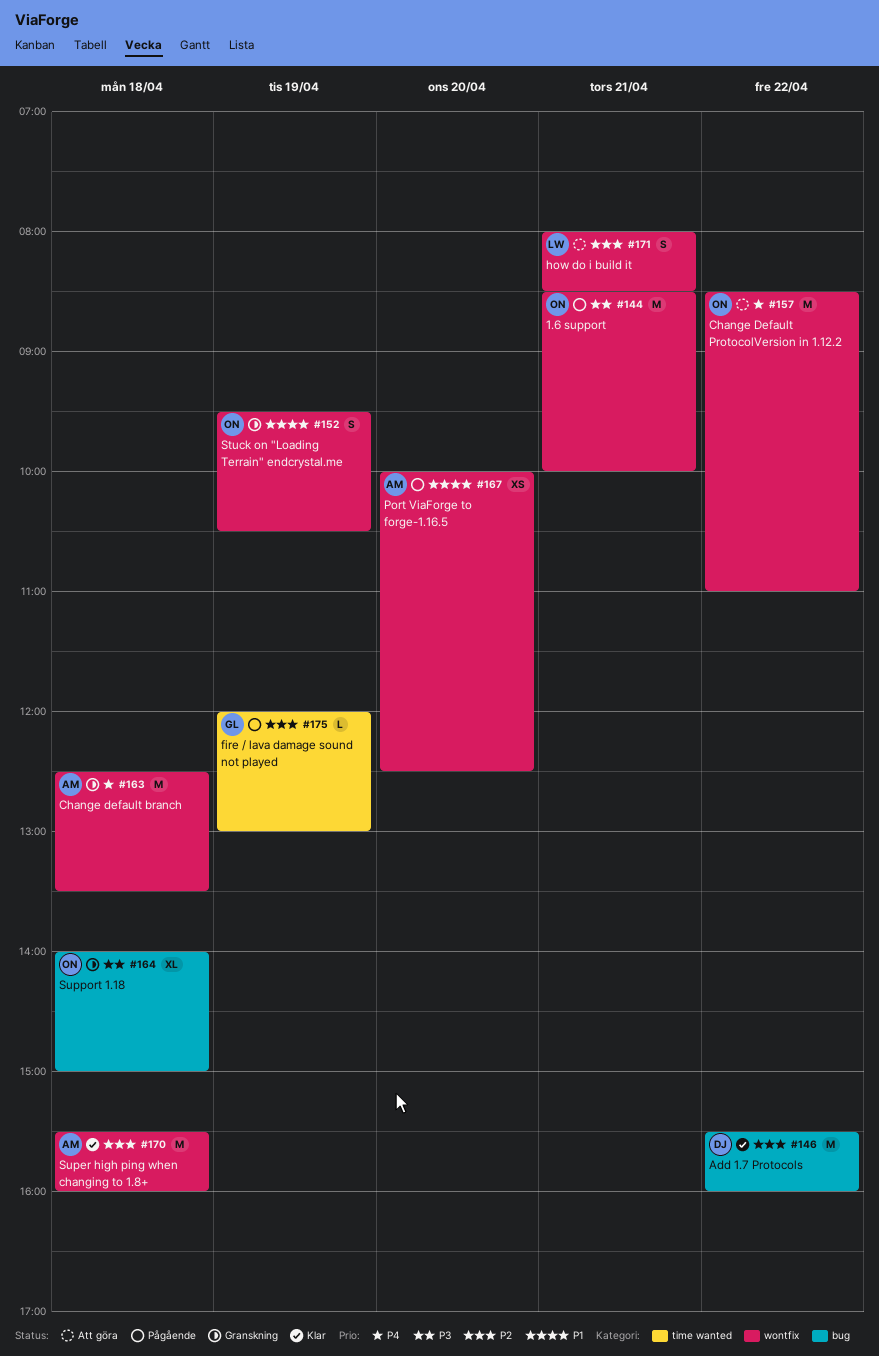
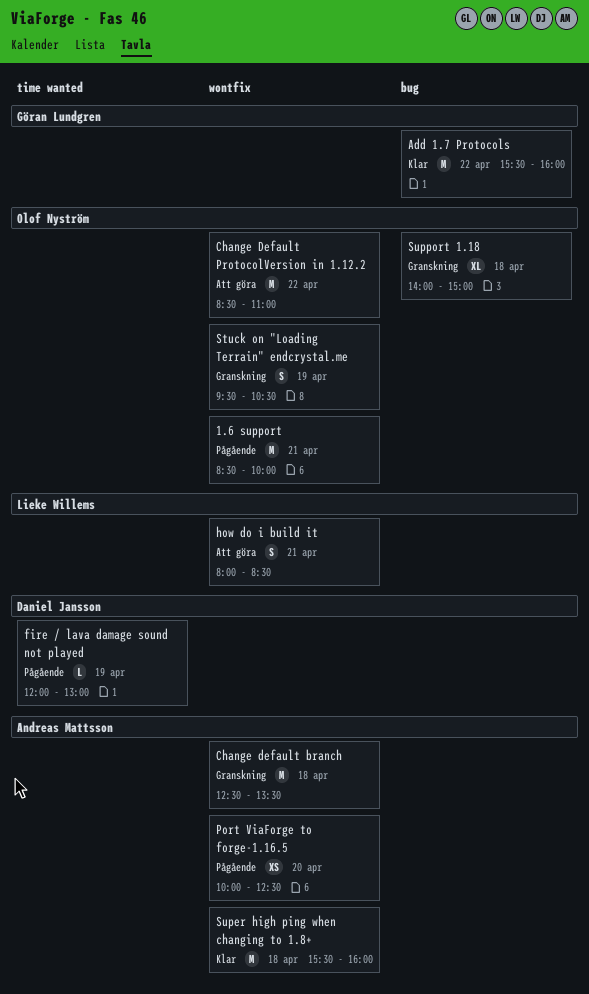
Add 1.7 Protocols, owner: Daniel Jansson -> Göran Lundgren
fire / lava damage sound not played, owner: Göran Lundgren -> Daniel Jansson

